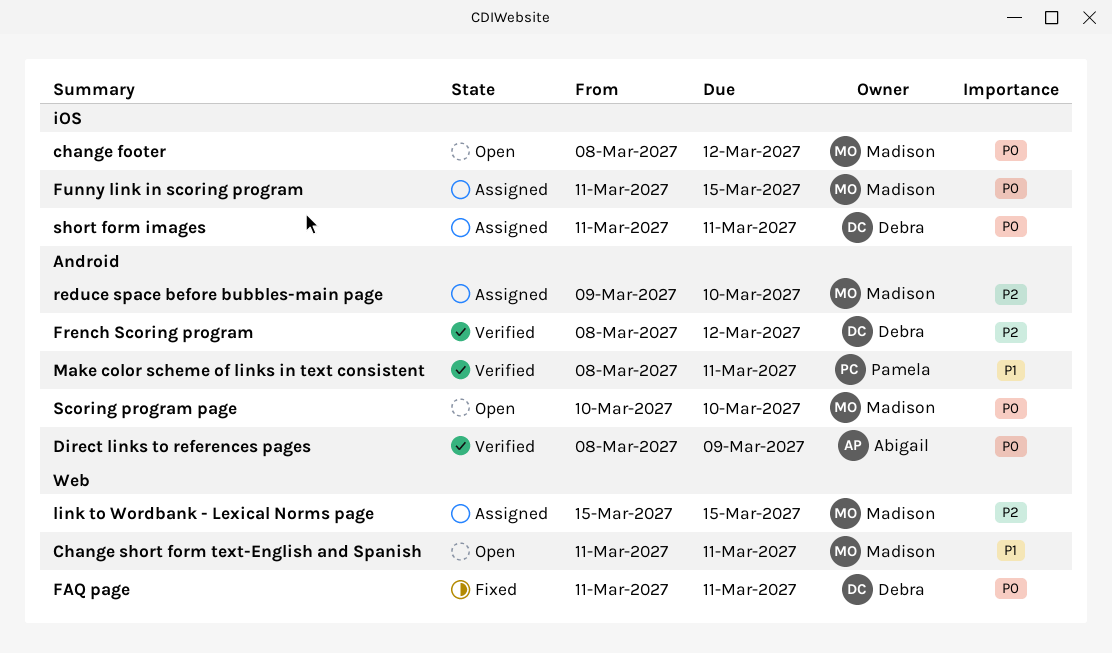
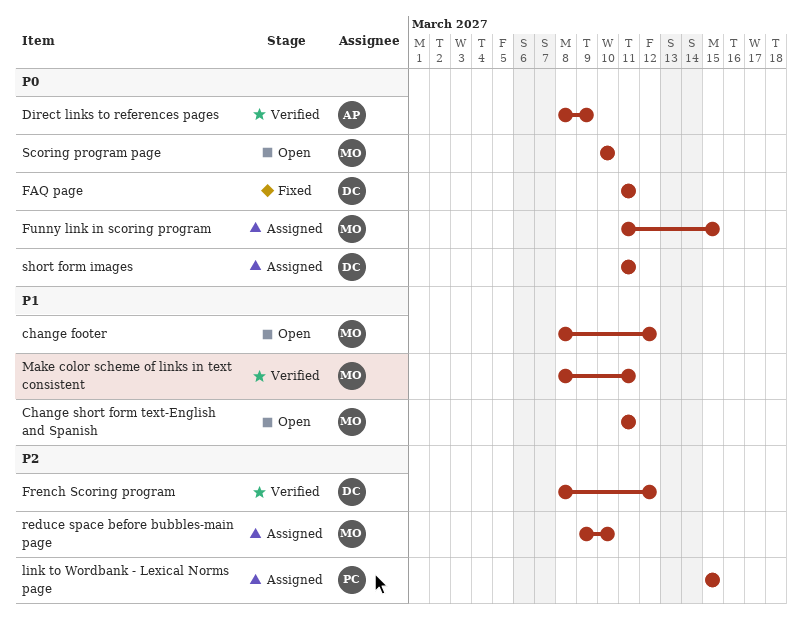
change footer, priority: P0 -> P1
link to Wordbank - Lexical Norms page, owner: Madison -> Pamela
Make color scheme of links in text consistent, owner: Pamela -> Madison

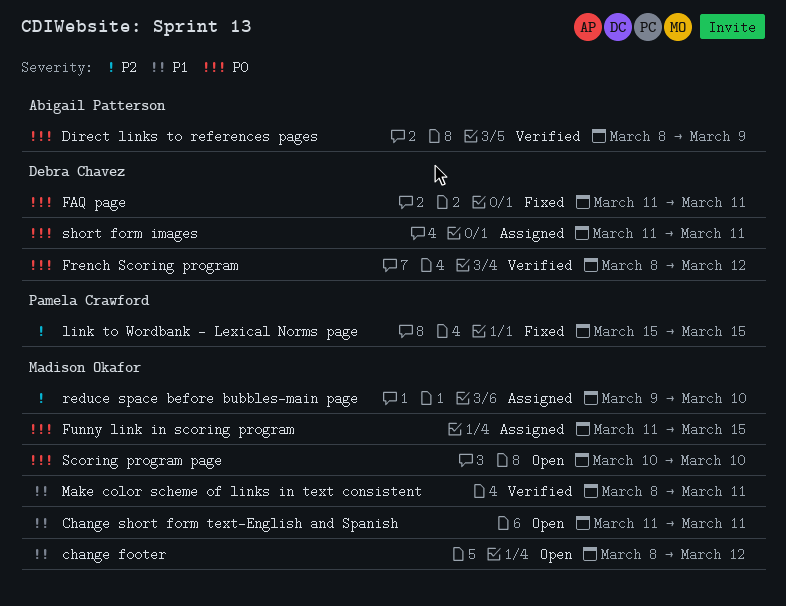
French Scoring program, priority: P2 -> P0
link to Wordbank - Lexical Norms page, status: Assigned -> Fixed

